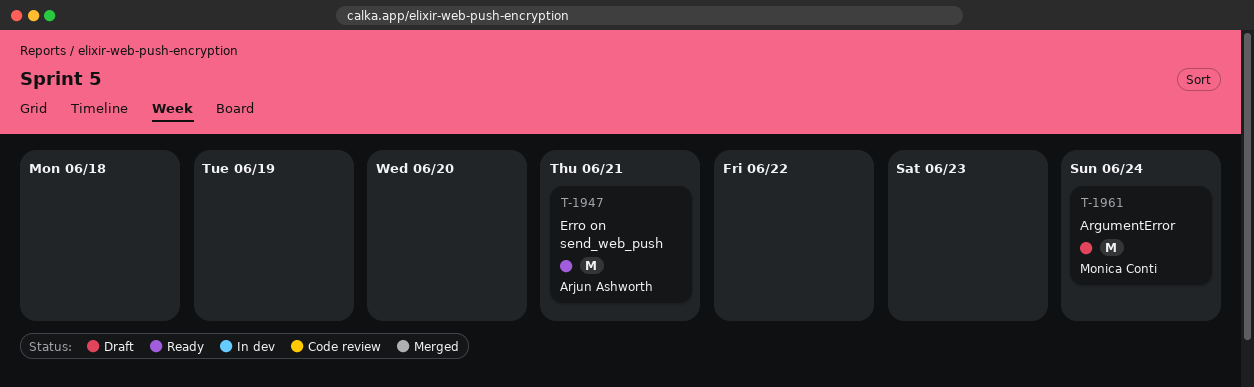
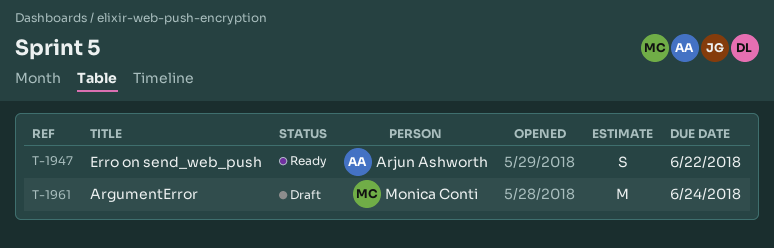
T-1947, estimate: M -> S
T-1947, due: Jun 21 -> Jun 22

